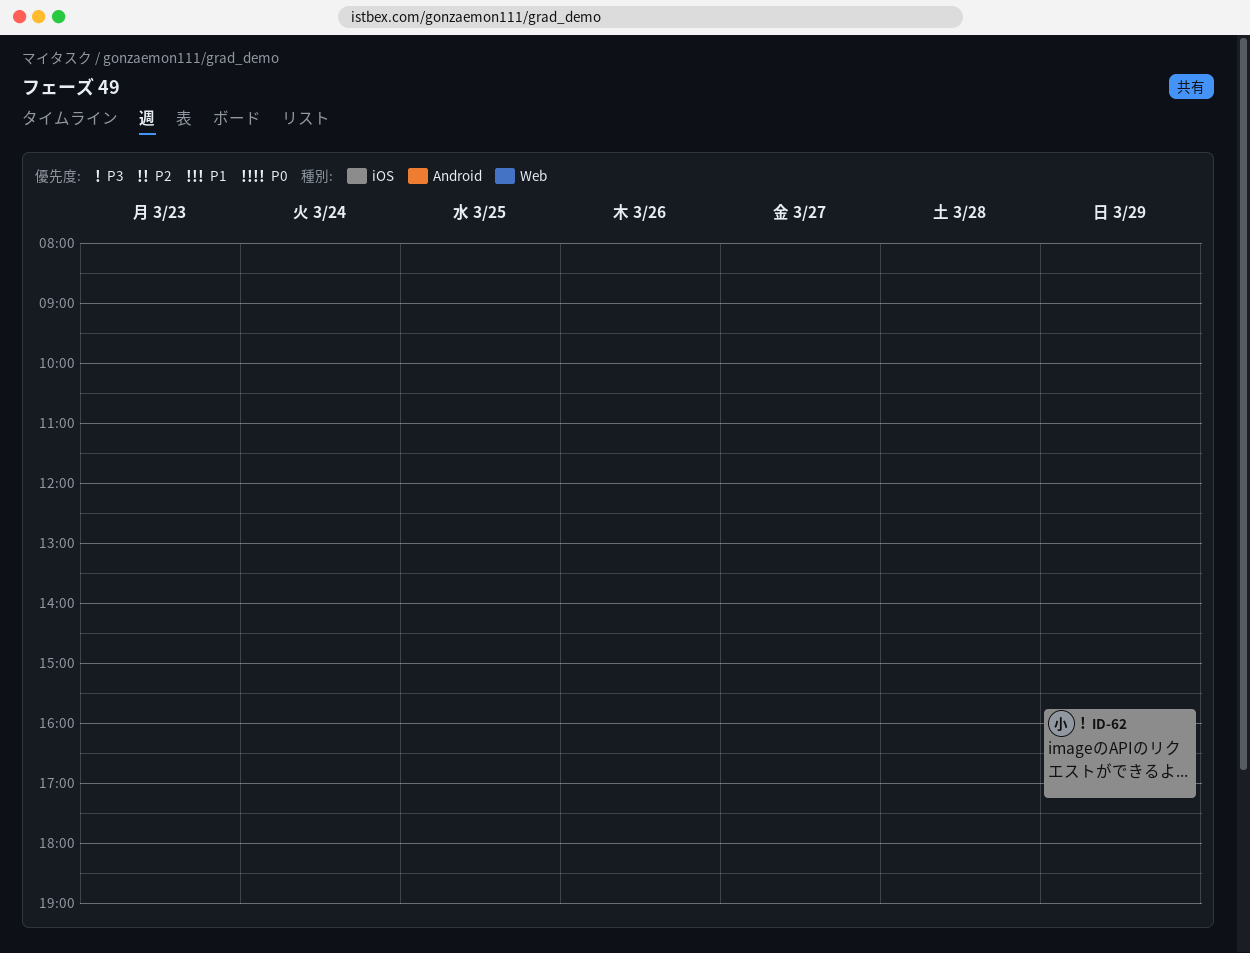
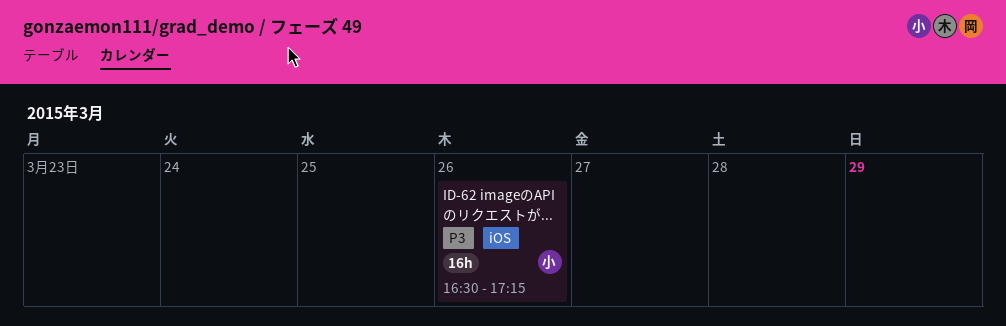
ID-62, day: Mar 29 -> Mar 26
ID-62, begins: 15:45 -> 16:30

